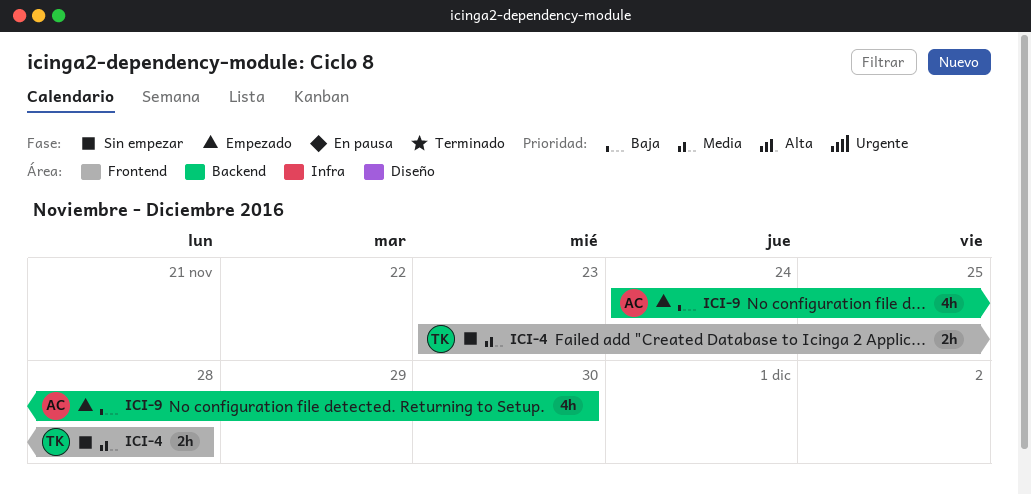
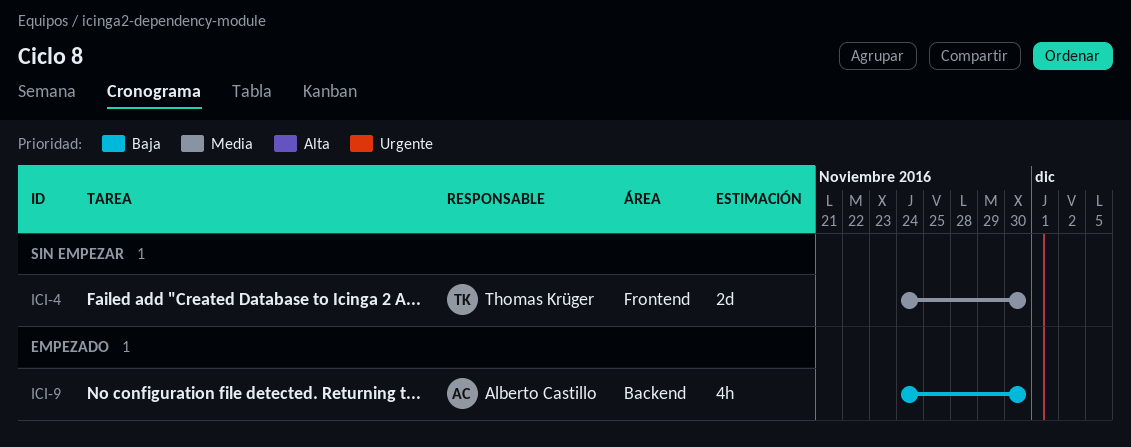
ICI-4, estimate: 2h -> 2d
ICI-4, start: Nov 23 -> Nov 24
ICI-4, due: Nov 28 -> Nov 30

